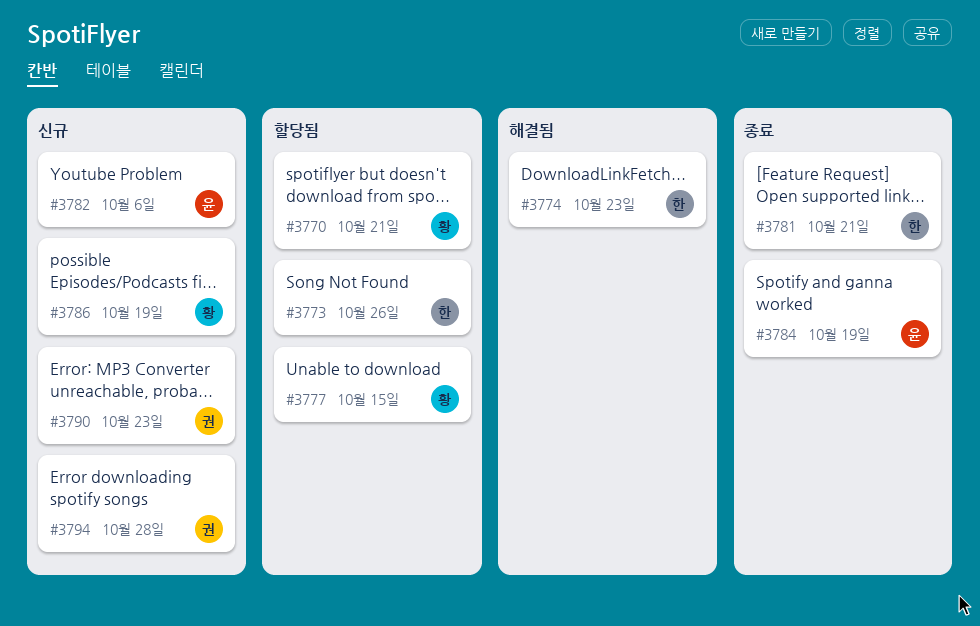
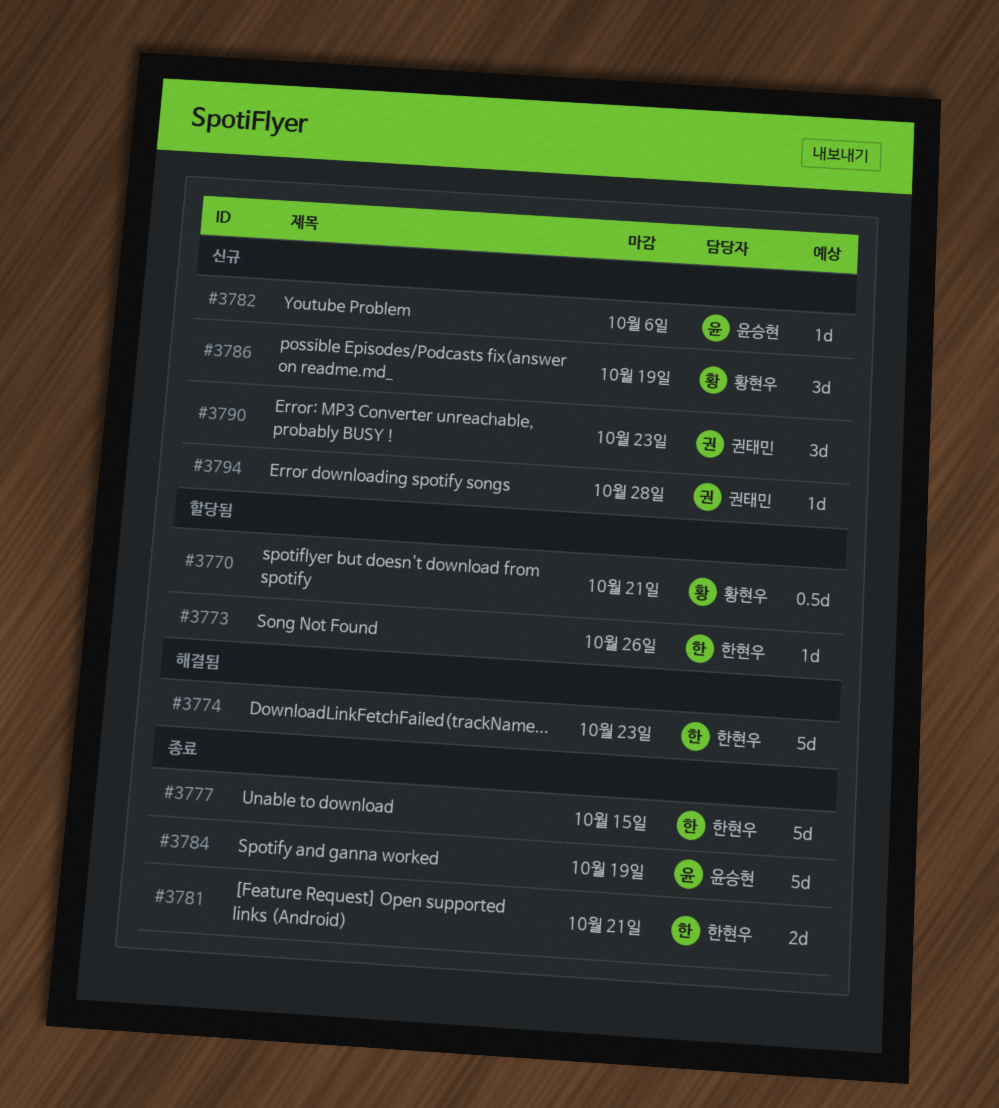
#3777, status: 할당됨 -> 종료
#3777, owner: 황현우 -> 한현우

